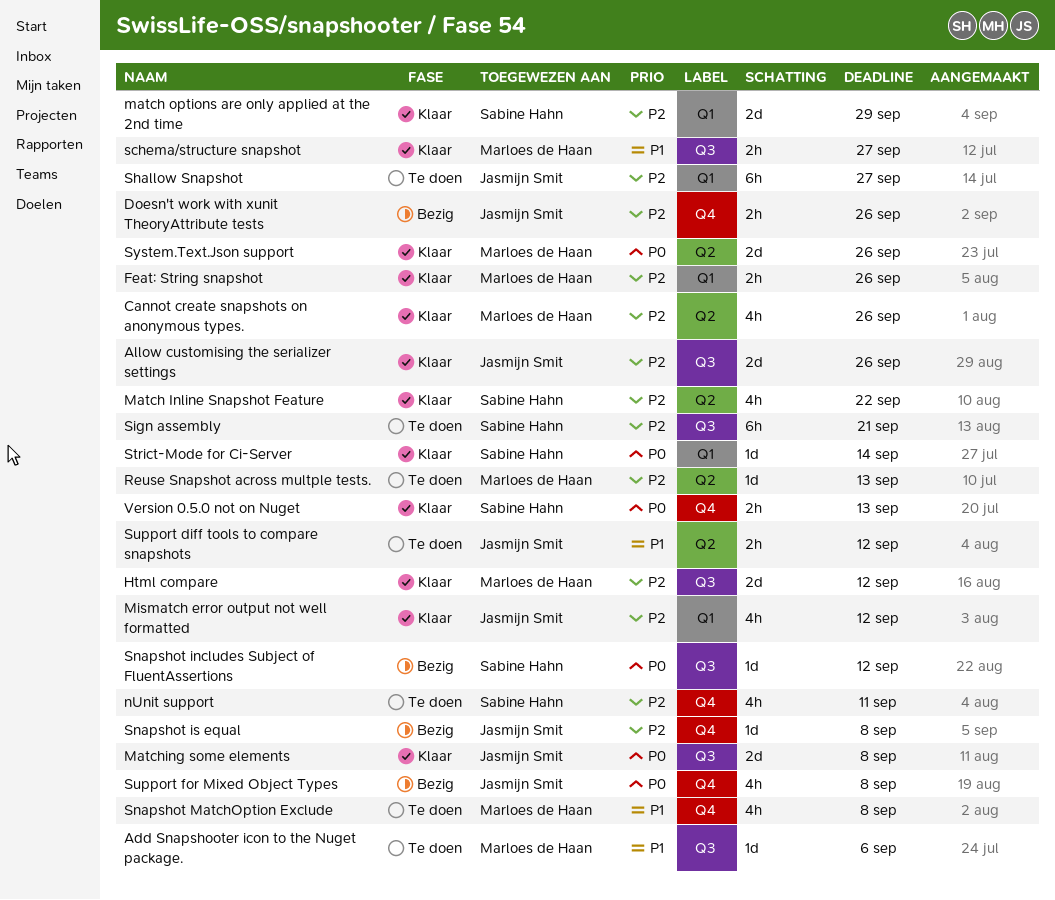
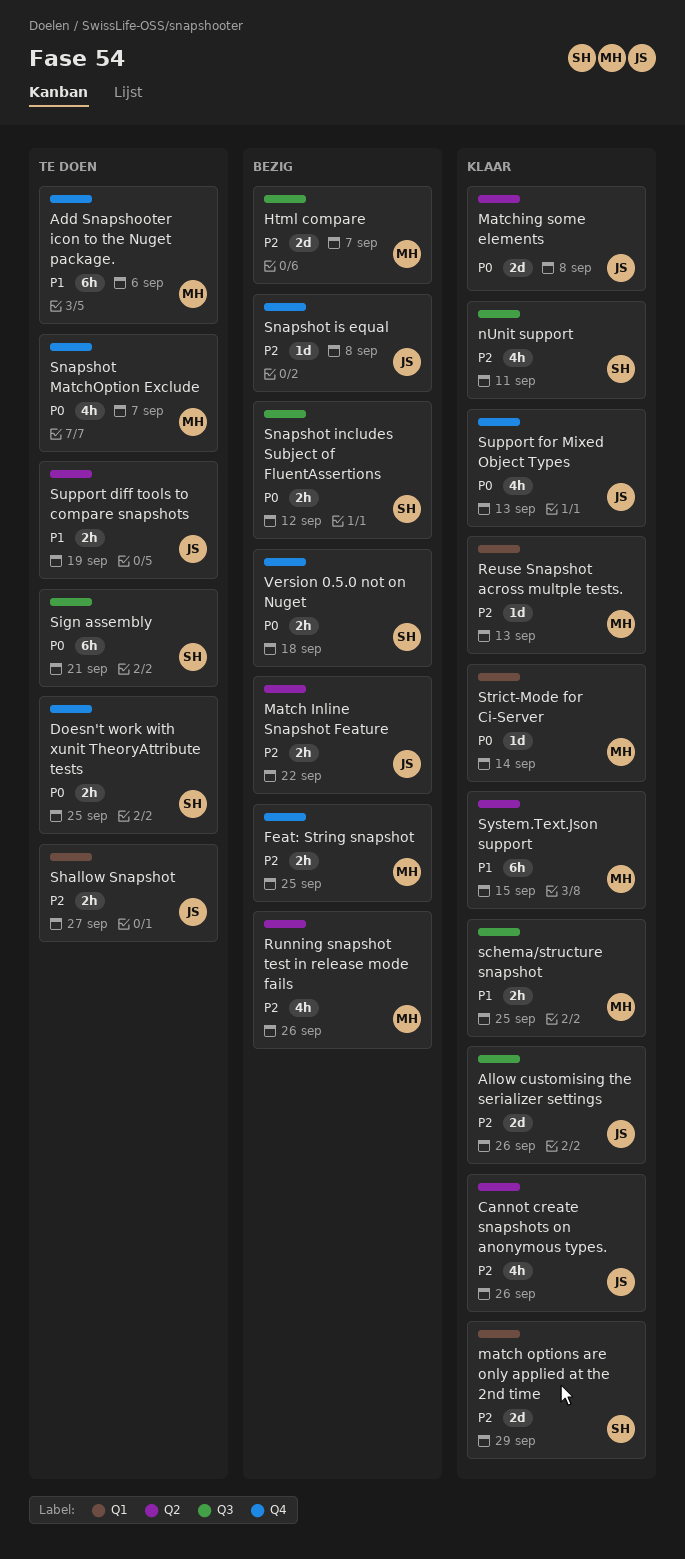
Add Snapshooter icon to the Nuget package., label: Q3 -> Q4
Add Snapshooter icon to the Nuget package., estimate: 1d -> 6h
Cannot create snapshots on anonymous types., owner: Marloes de Haan -> Jasmijn Smit
Doesn't work with xunit TheoryAttribute tests, status: Bezig -> Te doen
Doesn't work with xunit TheoryAttribute tests, owner: Jasmijn Smit -> Sabine Hahn
Doesn't work with xunit TheoryAttribute tests, priority: P2 -> P0
Doesn't work with xunit TheoryAttribute tests, due: Sep 26 -> Sep 25
Feat: String snapshot, status: Klaar -> Bezig
Feat: String snapshot, label: Q1 -> Q4
Feat: String snapshot, due: Sep 26 -> Sep 25
Html compare, status: Klaar -> Bezig
Html compare, due: Sep 12 -> Sep 7
Match Inline Snapshot Feature, status: Klaar -> Bezig
Match Inline Snapshot Feature, owner: Sabine Hahn -> Jasmijn Smit
Match Inline Snapshot Feature, estimate: 4h -> 2h
Matching some elements, label: Q3 -> Q2
Mismatch error output not well formatted: present -> none
nUnit support, status: Te doen -> Klaar
nUnit support, label: Q4 -> Q3
Reuse Snapshot across multple tests., status: Te doen -> Klaar
Reuse Snapshot across multple tests., label: Q2 -> Q1
Running snapshot test in release mode fails: none -> present
schema/structure snapshot, due: Sep 27 -> Sep 25
Shallow Snapshot, estimate: 6h -> 2h
Sign assembly, priority: P2 -> P0
Snapshot includes Subject of FluentAssertions, estimate: 1d -> 2h
Snapshot MatchOption Exclude, priority: P1 -> P0
Snapshot MatchOption Exclude, due: Sep 8 -> Sep 7
Strict-Mode for Ci-Server, owner: Sabine Hahn -> Marloes de Haan
Support diff tools to compare snapshots, due: Sep 12 -> Sep 19
Support for Mixed Object Types, status: Bezig -> Klaar
Support for Mixed Object Types, due: Sep 8 -> Sep 13
System.Text.Json support, priority: P0 -> P1
System.Text.Json support, estimate: 2d -> 6h
System.Text.Json support, due: Sep 26 -> Sep 15
Version 0.5.0 not on Nuget, status: Klaar -> Bezig
Version 0.5.0 not on Nuget, due: Sep 13 -> Sep 18

